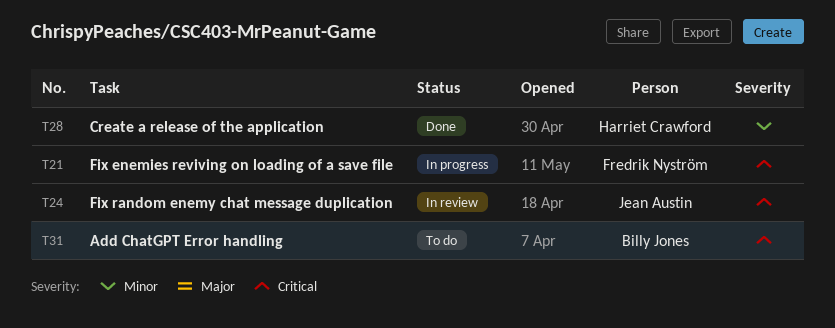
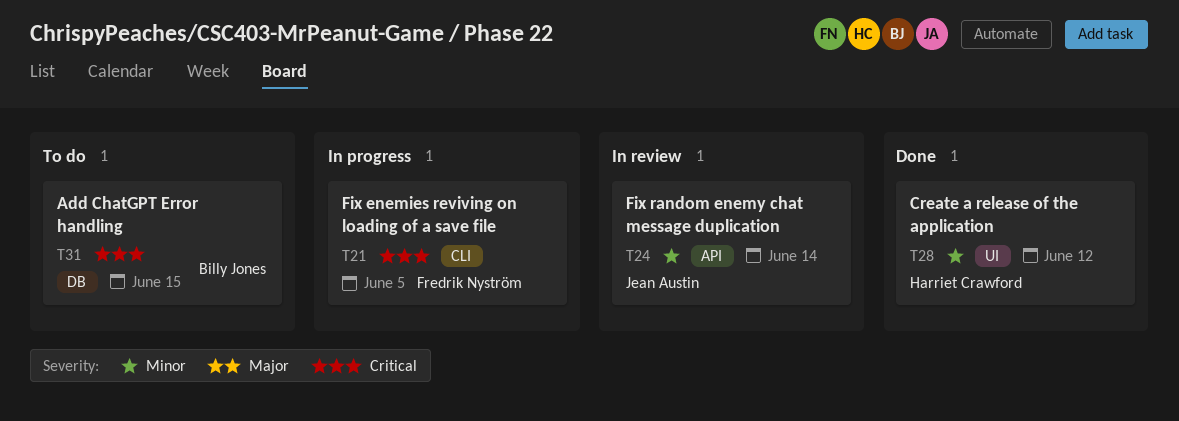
T24, priority: Critical -> Minor

